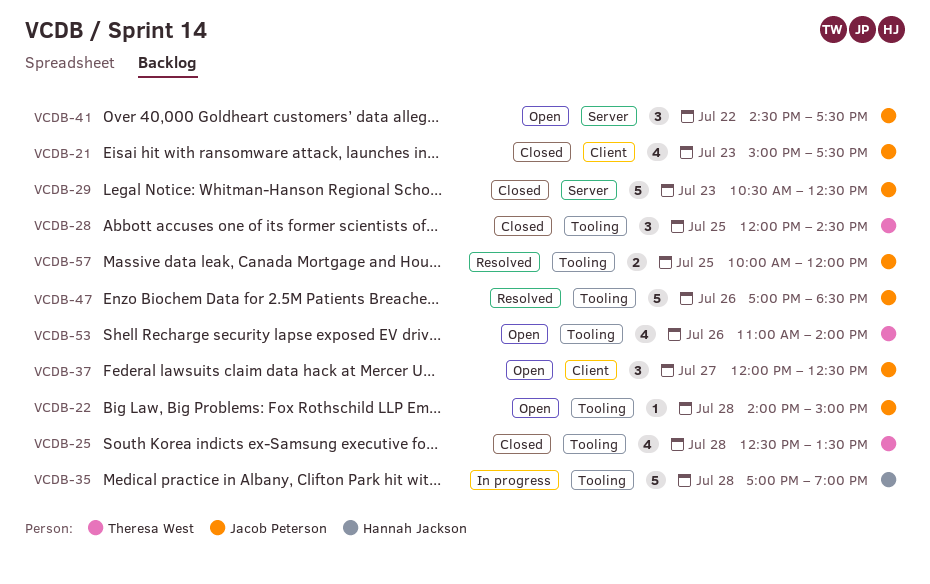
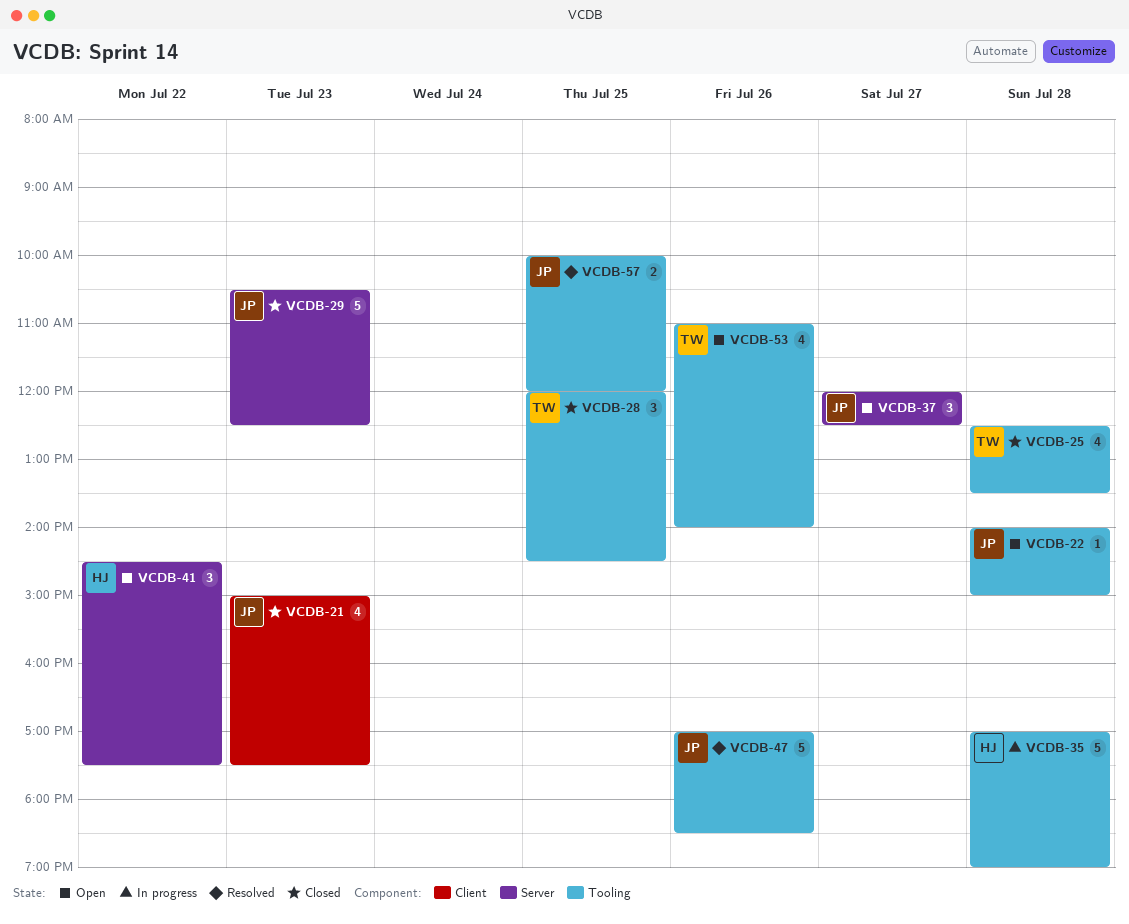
VCDB-37, label: Client -> Server
VCDB-41, owner: Jacob Peterson -> Hannah Jackson

